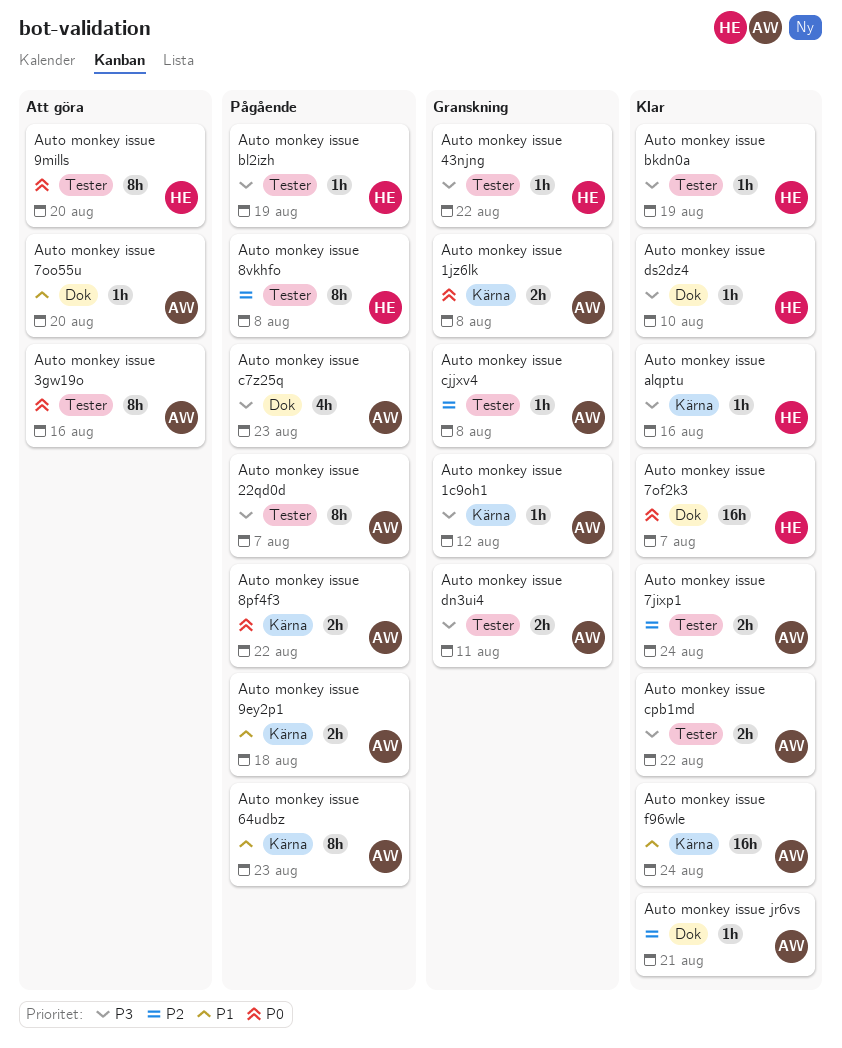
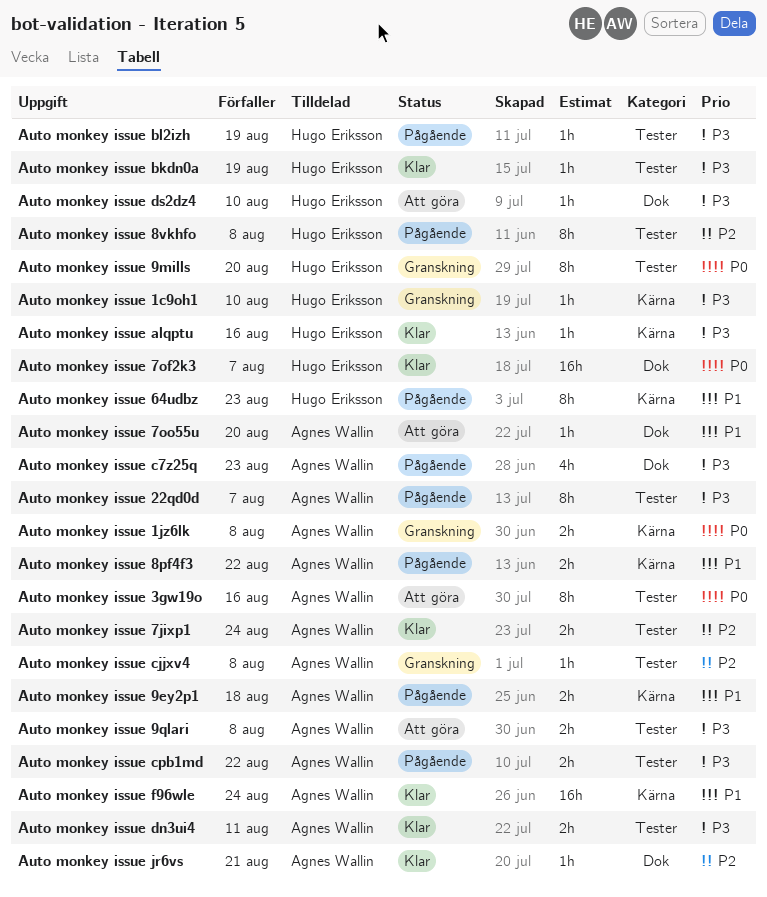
Auto monkey issue 1c9oh1, owner: Agnes Wallin -> Hugo Eriksson
Auto monkey issue 1c9oh1, due: Aug 12 -> Aug 10
Auto monkey issue 43njng: present -> none
Auto monkey issue 64udbz, owner: Agnes Wallin -> Hugo Eriksson
Auto monkey issue 8pf4f3, priority: P0 -> P1
Auto monkey issue 9mills, status: Att göra -> Granskning
Auto monkey issue 9qlari: none -> present
Auto monkey issue cpb1md, status: Klar -> Pågående
Auto monkey issue dn3ui4, status: Granskning -> Klar
Auto monkey issue ds2dz4, status: Klar -> Att göra

